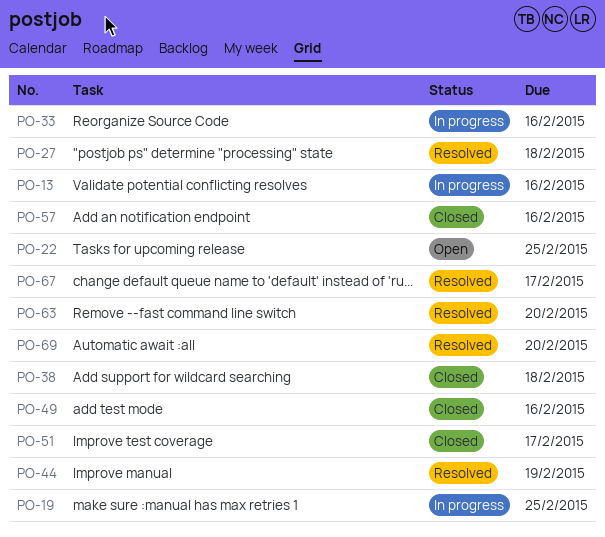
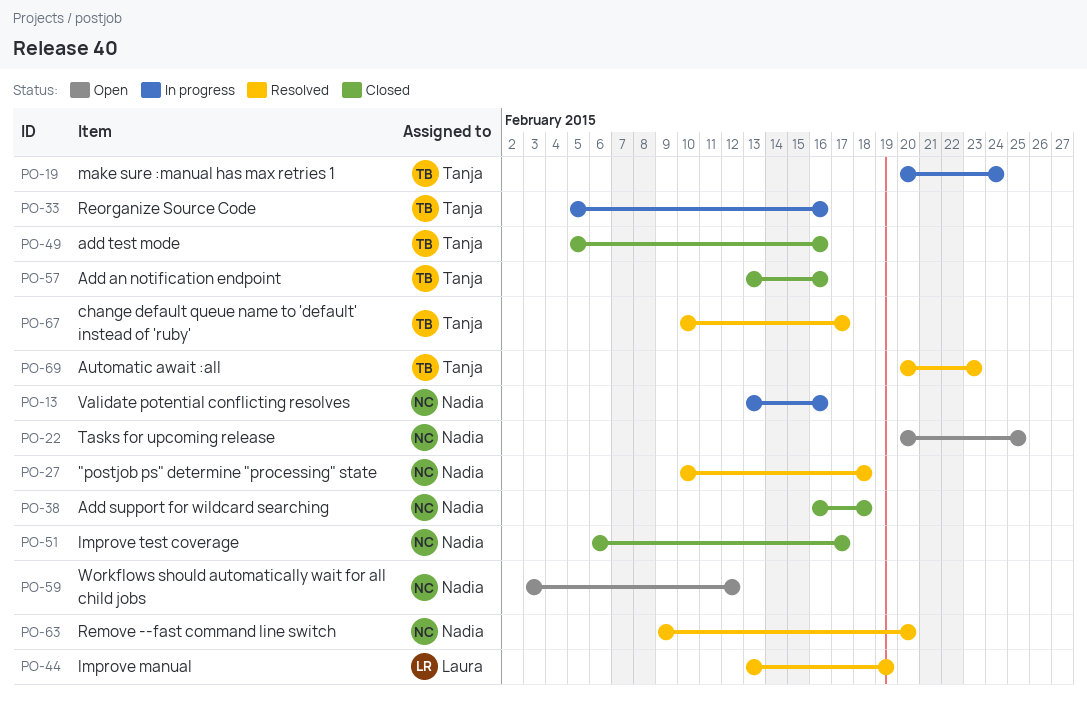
PO-19, due: Feb 25 -> Feb 24
PO-59: none -> present
PO-69, due: Feb 20 -> Feb 23

